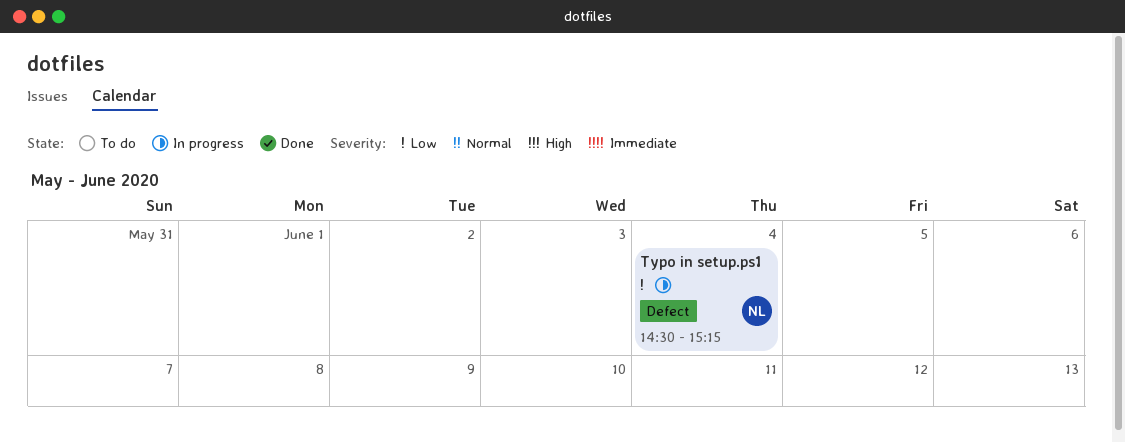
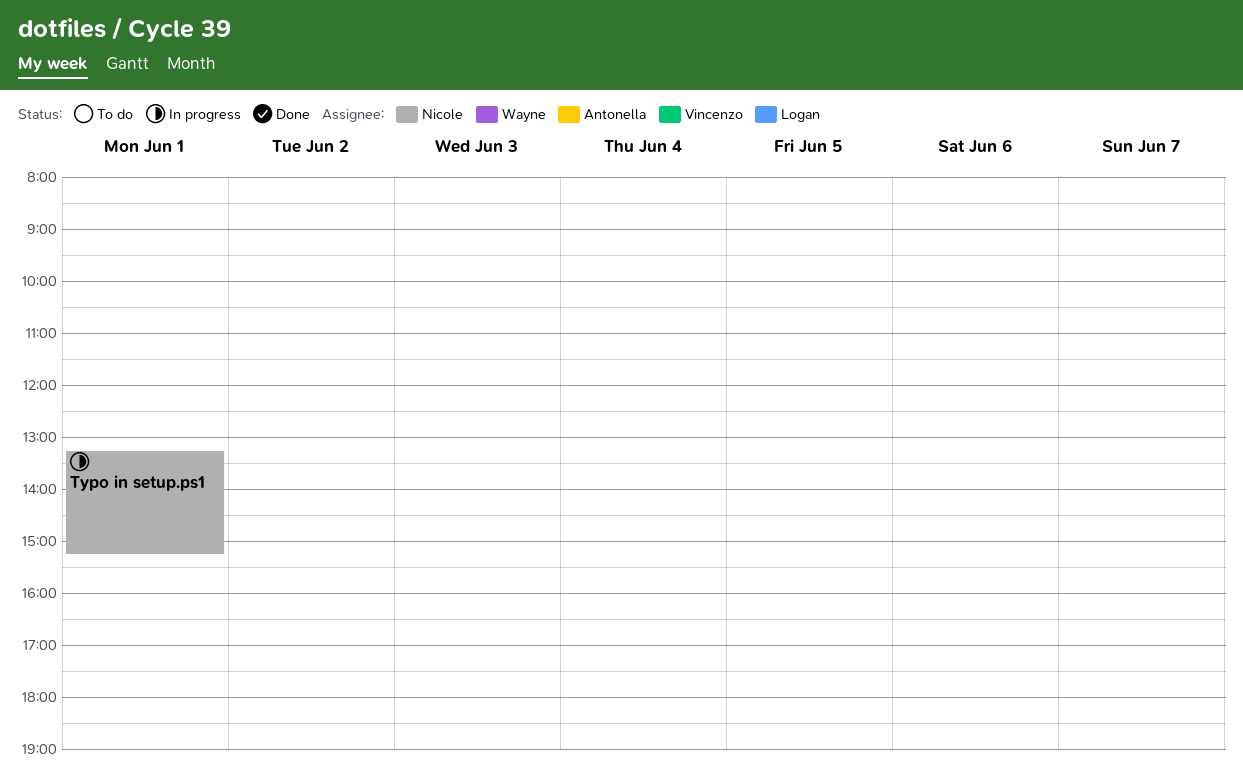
Typo in setup.ps1, day: Jun 4 -> Jun 1
Typo in setup.ps1, begins: 14:30 -> 13:15

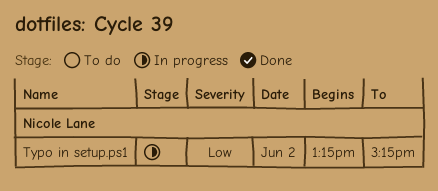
Typo in setup.ps1, day: Jun 1 -> Jun 2

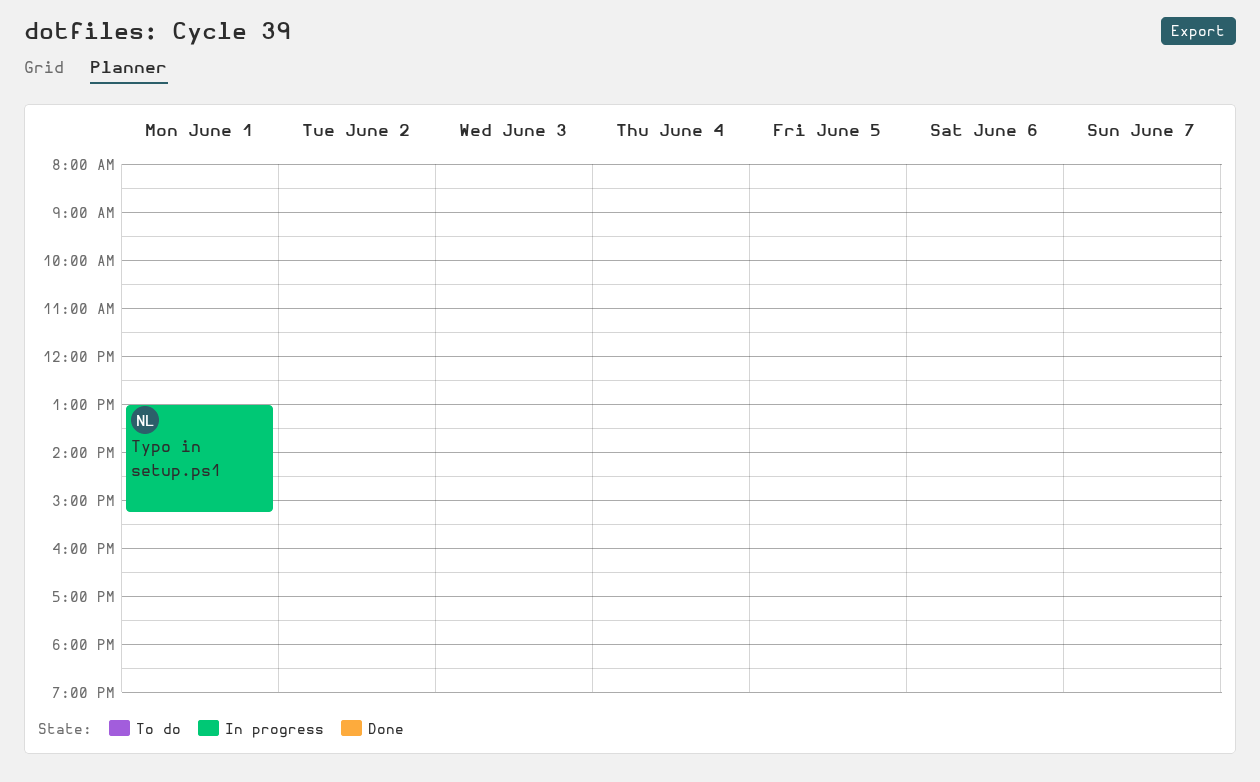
Typo in setup.ps1, day: Jun 2 -> Jun 1
Typo in setup.ps1, begins: 13:15 -> 13:00

